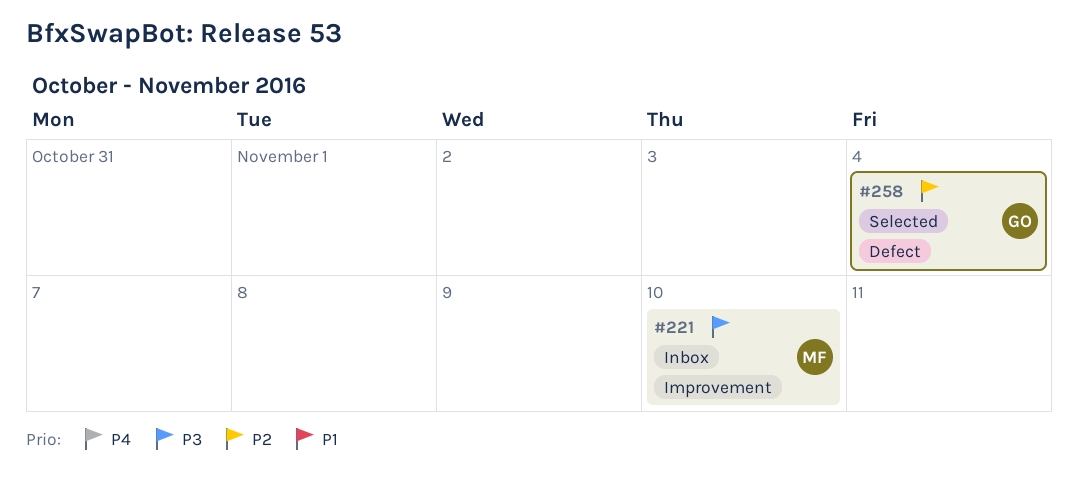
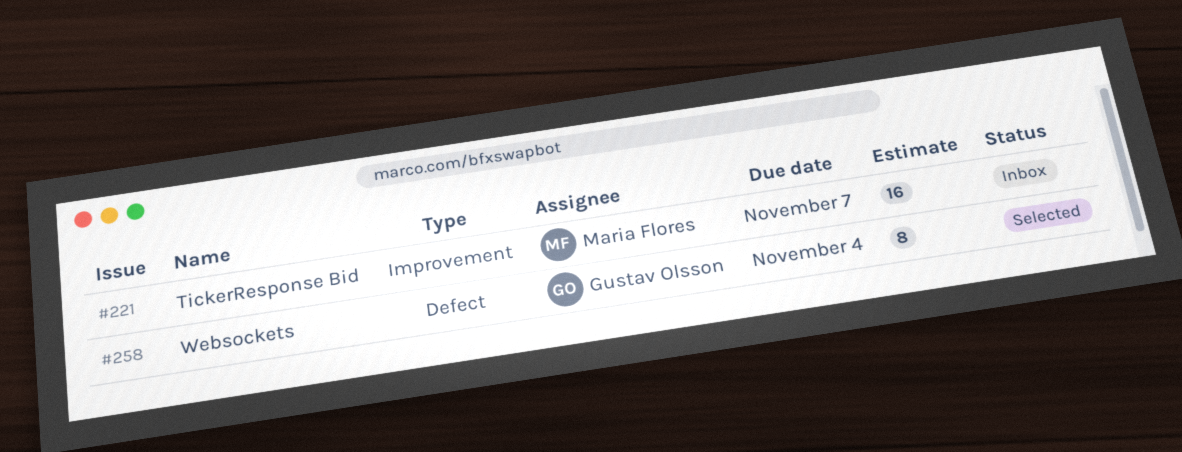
#221, due: Nov 10 -> Nov 7

